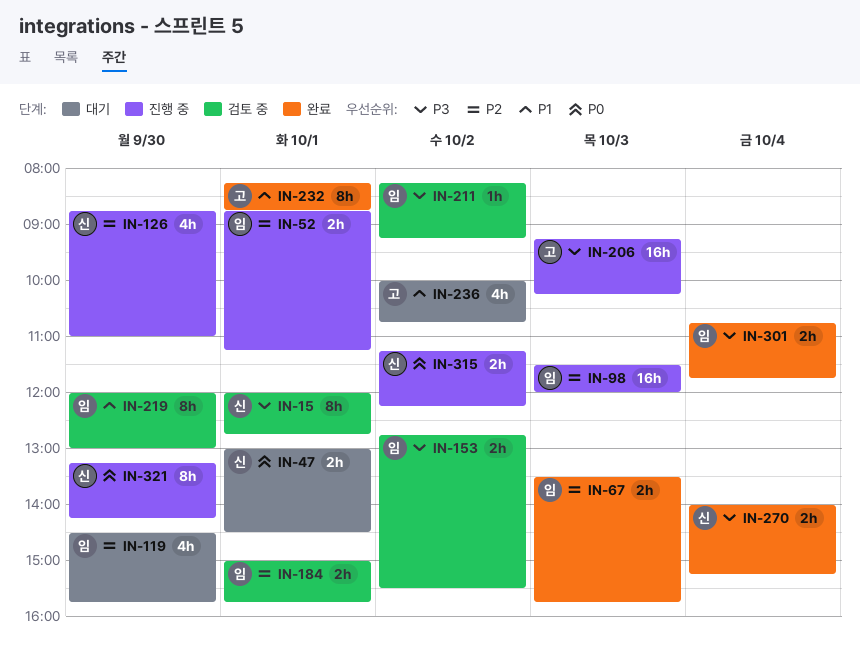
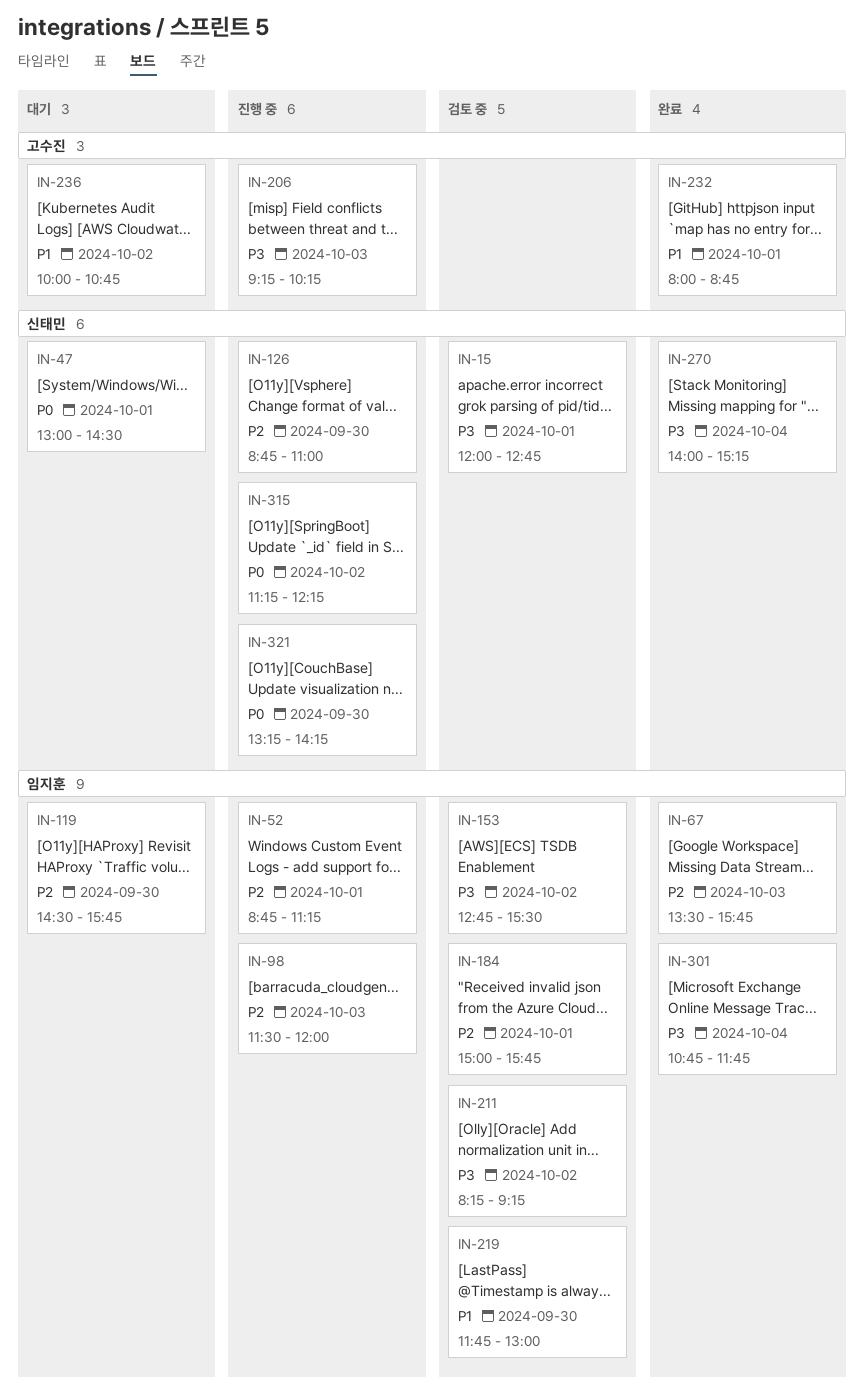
IN-219, begins: 12:00 -> 11:45
IN-232, begins: 08:15 -> 08:00

